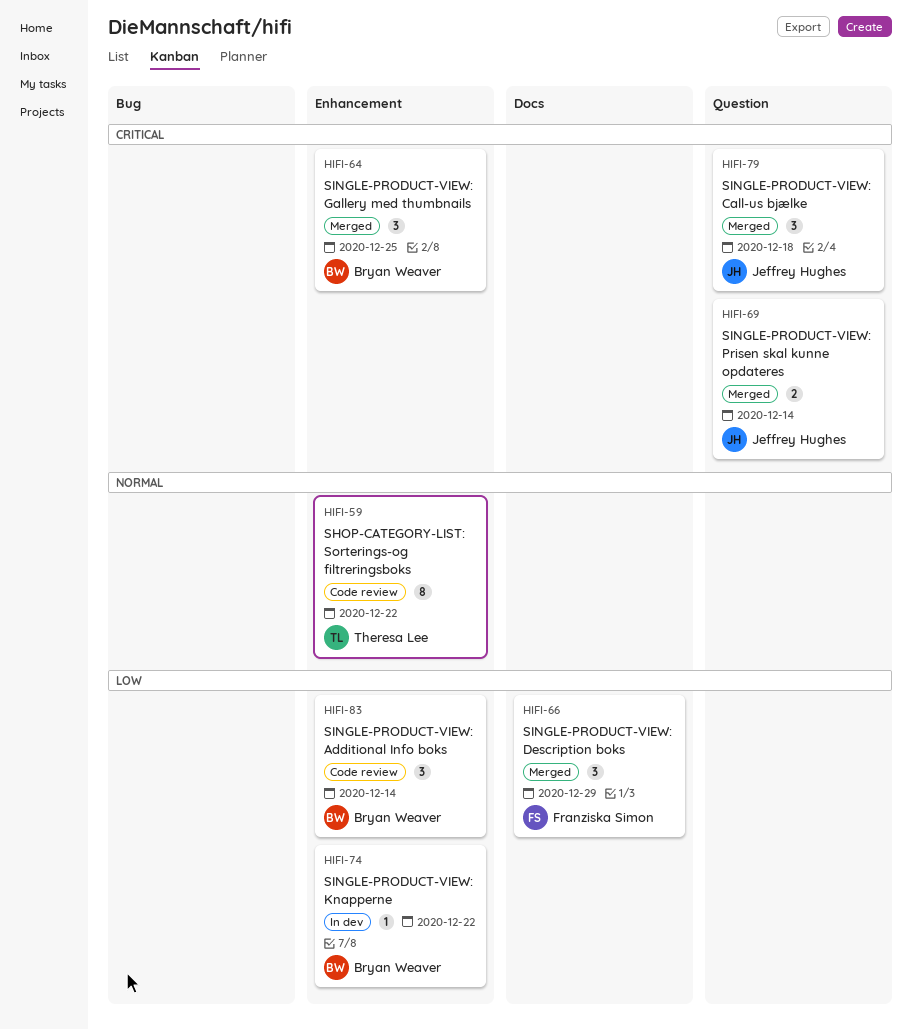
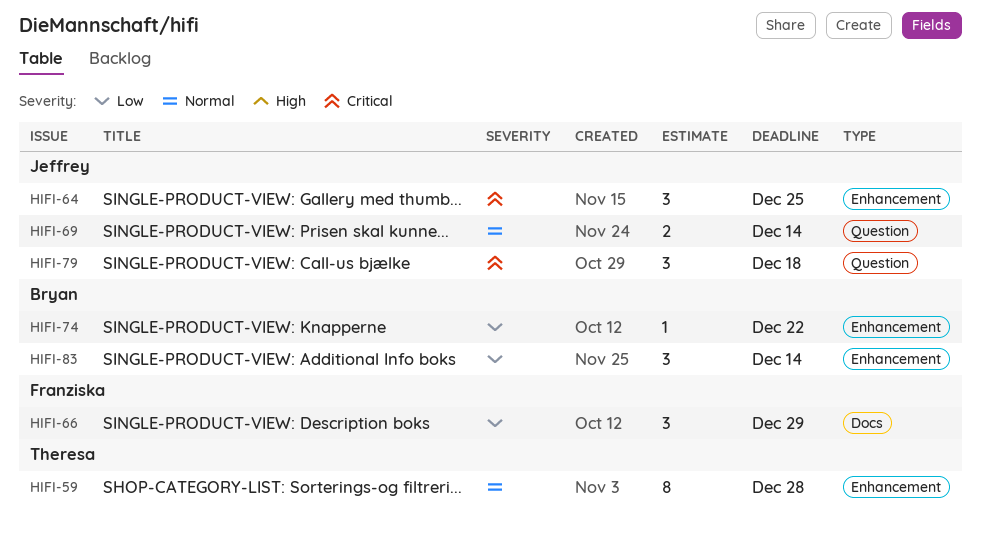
HIFI-59, due: Dec 22 -> Dec 28
HIFI-64, owner: Bryan Weaver -> Jeffrey Hughes
HIFI-69, priority: Critical -> Normal

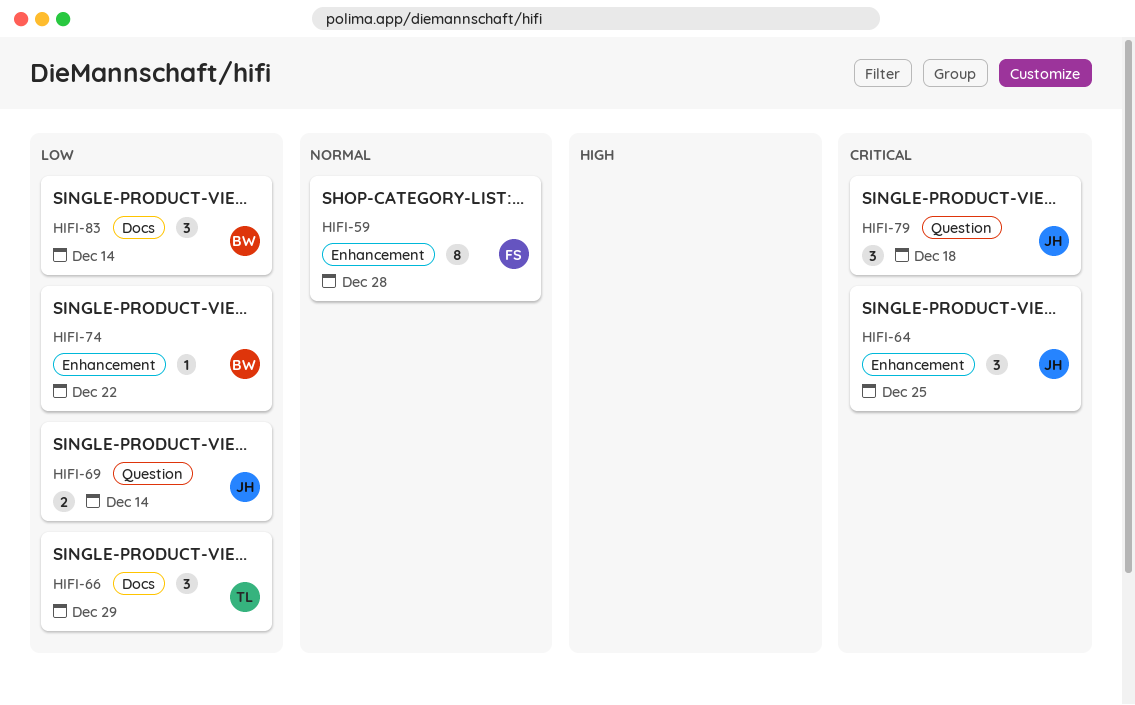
HIFI-59, owner: Theresa -> Franziska
HIFI-66, owner: Franziska -> Theresa
HIFI-69, priority: Normal -> Low
HIFI-83, label: Enhancement -> Docs

